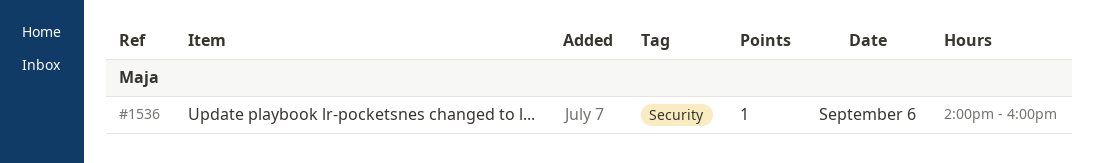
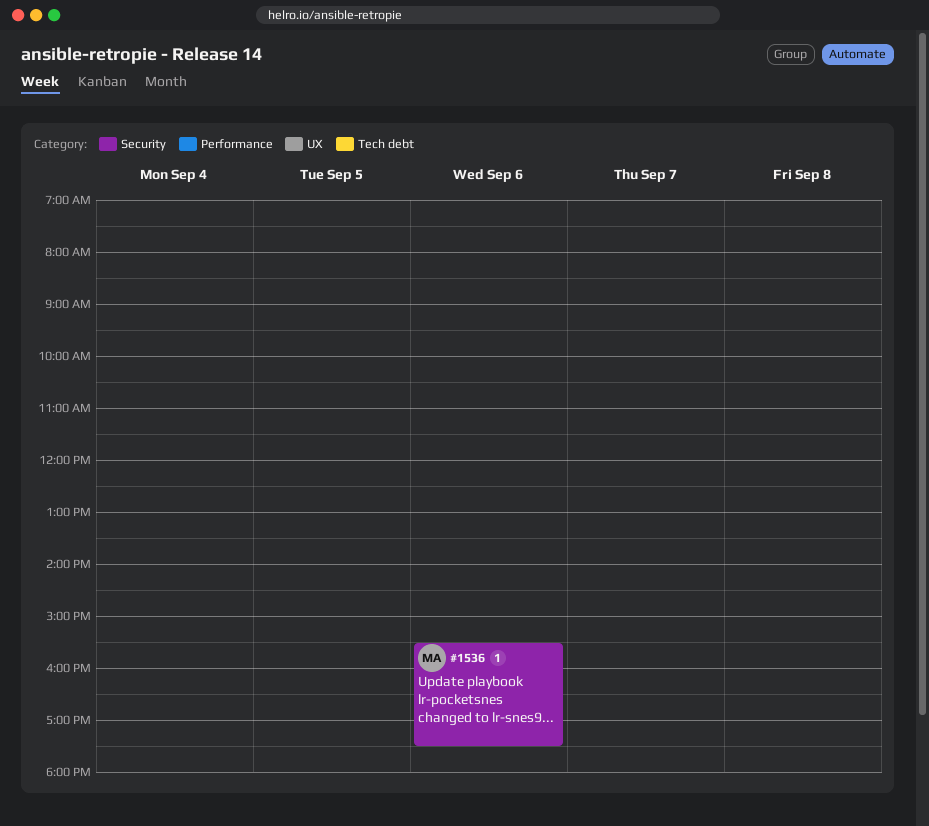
#1536, begins: 14:00 -> 15:30
#1536, ends: 16:00 -> 17:30

